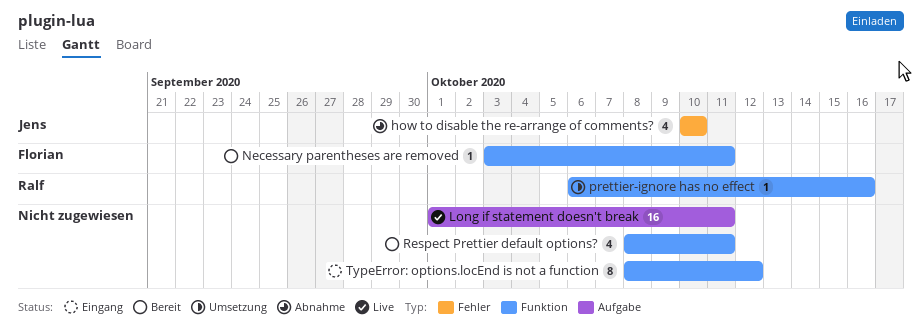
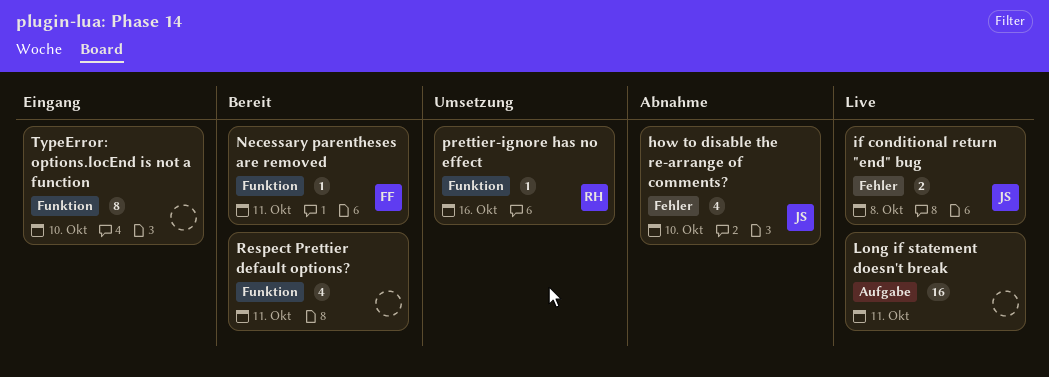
if conditional return "end" bug: none -> present
TypeError: options.locEnd is not a function, due: Oct 12 -> Oct 10

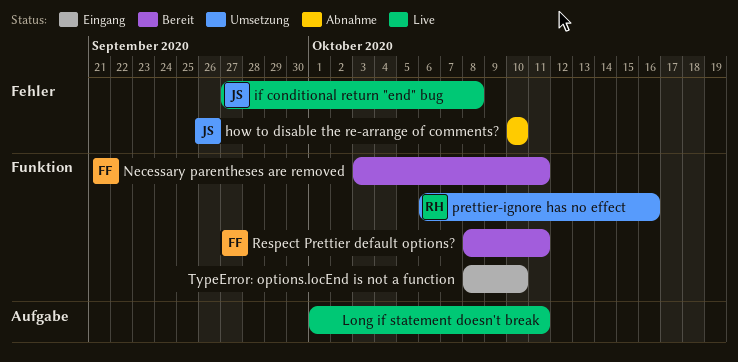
Respect Prettier default options?, owner: none -> FF

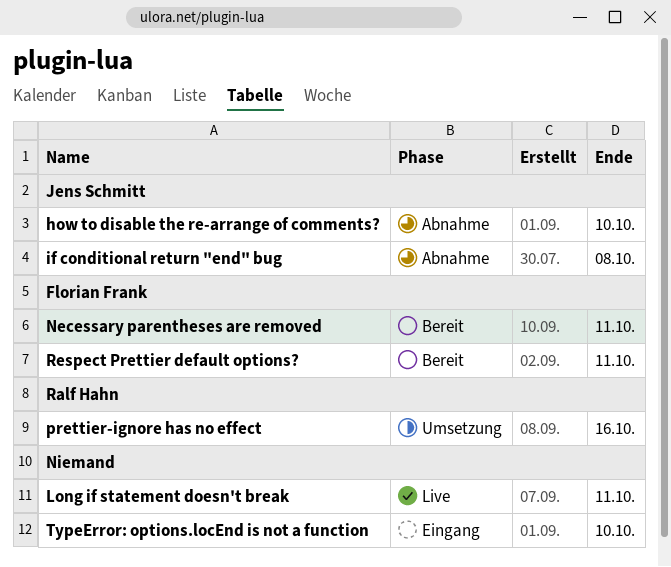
if conditional return "end" bug, status: Live -> Abnahme

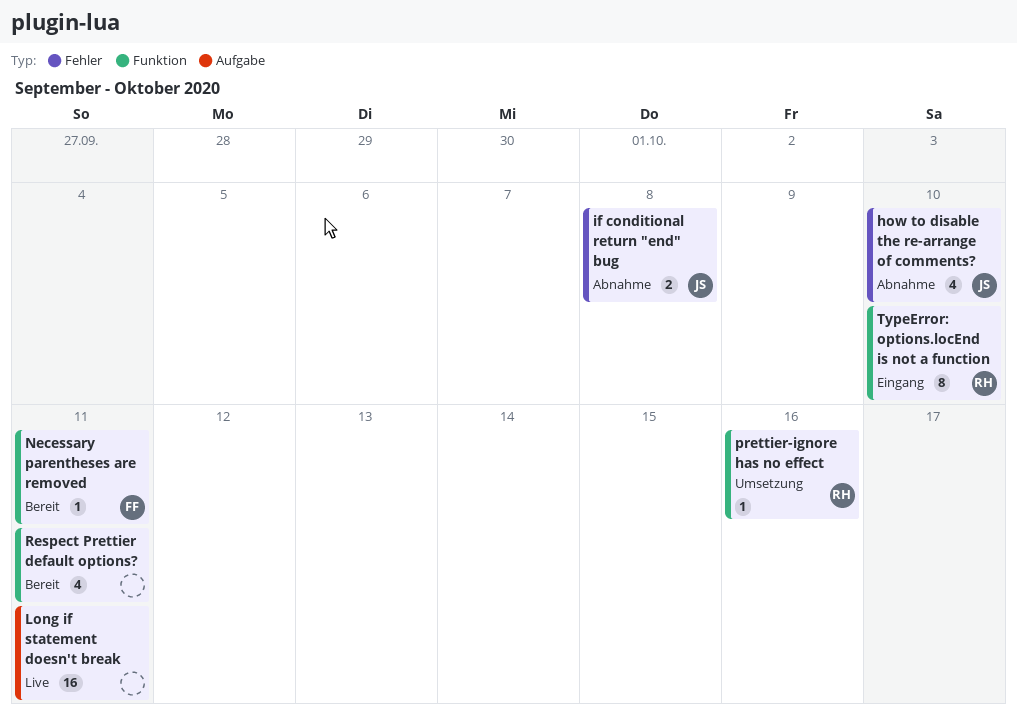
Respect Prettier default options?, owner: Florian Frank -> none
TypeError: options.locEnd is not a function, owner: none -> Ralf Hahn

